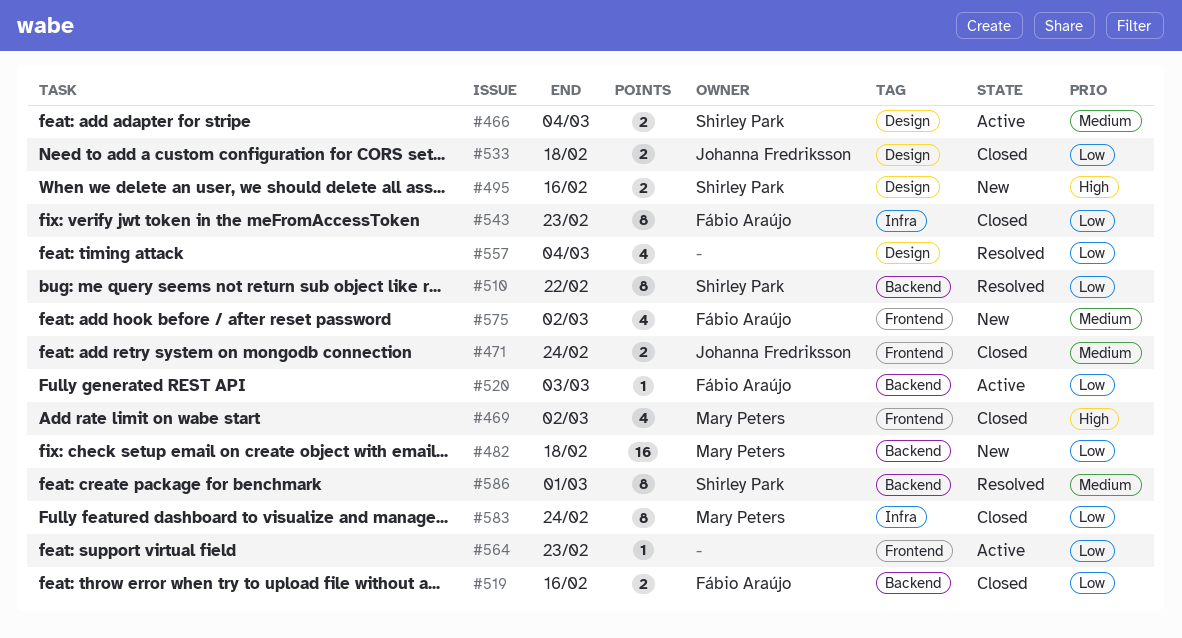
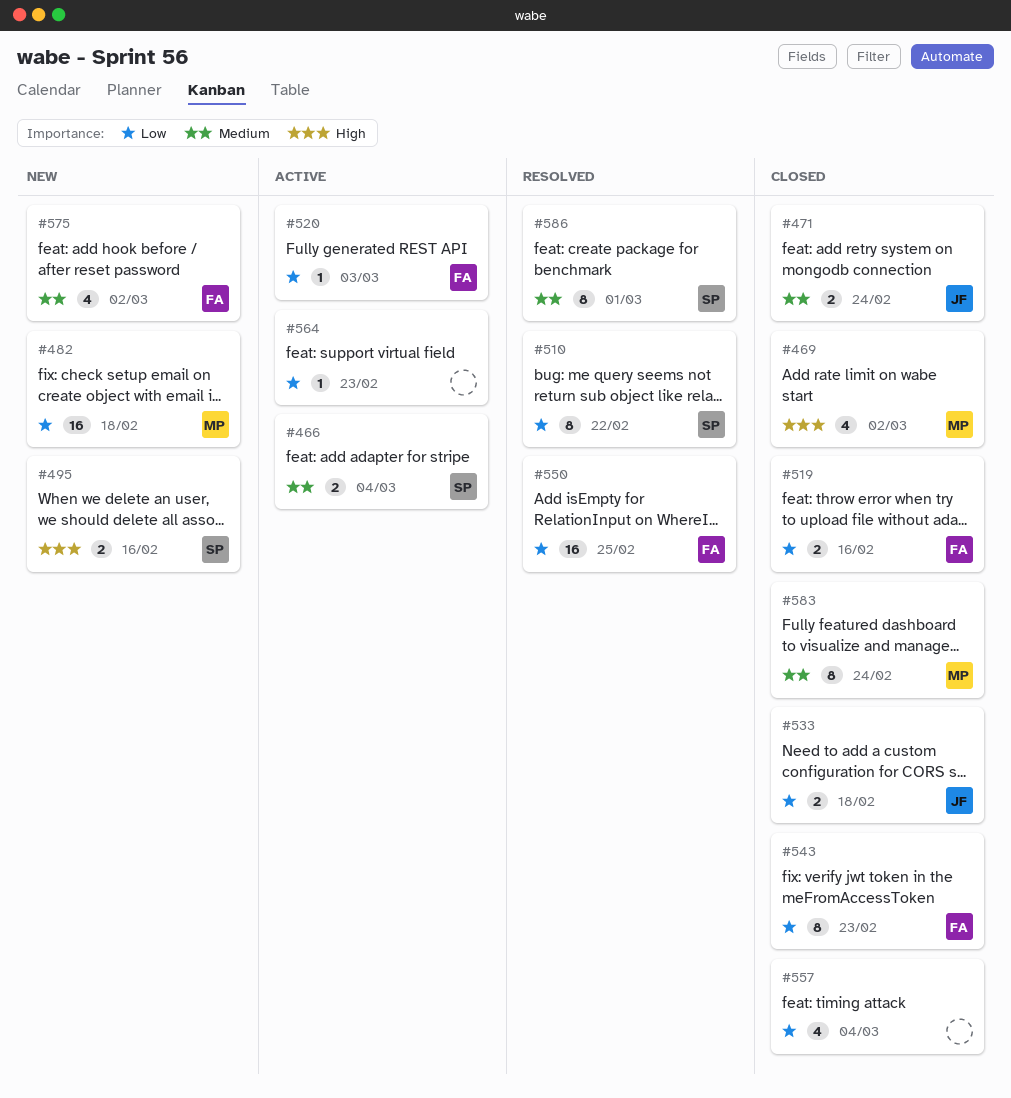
#550: none -> present
#557, status: Resolved -> Closed
#583, priority: Low -> Medium

